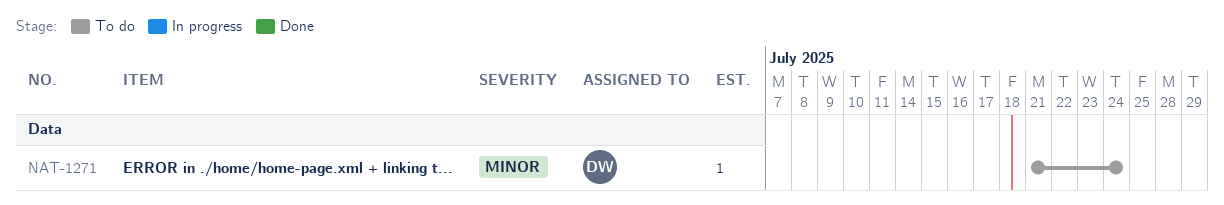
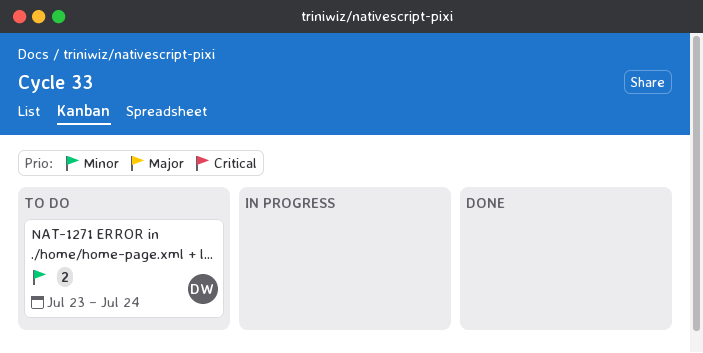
NAT-1271, estimate: 1 -> 2
NAT-1271, start: Jul 21 -> Jul 23

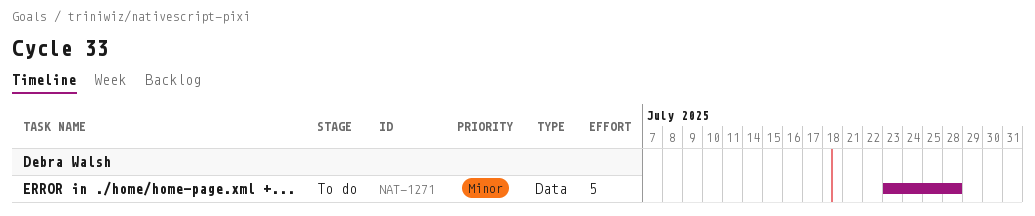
NAT-1271, estimate: 2 -> 5
NAT-1271, due: Jul 24 -> Jul 28

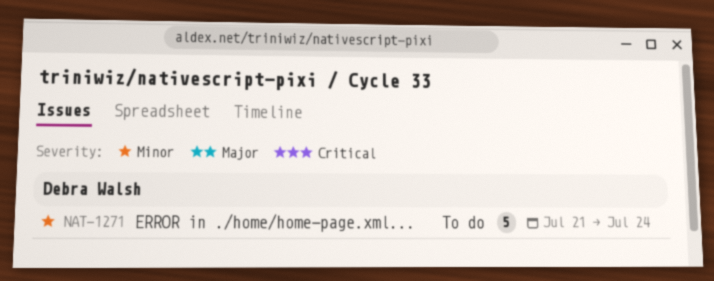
NAT-1271, start: Jul 23 -> Jul 21
NAT-1271, due: Jul 28 -> Jul 24

